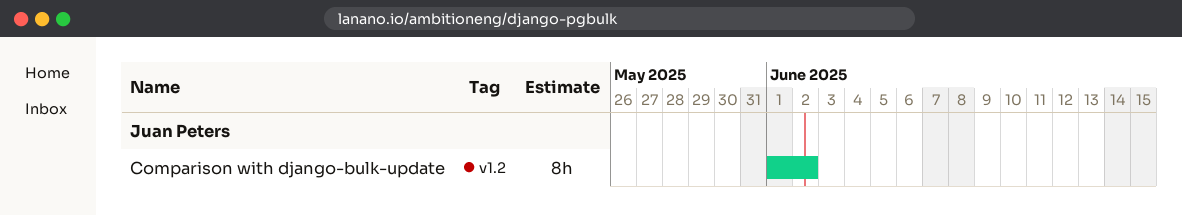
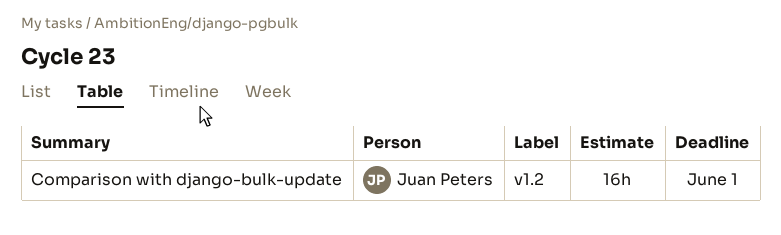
Comparison with django-bulk-update, estimate: 8h -> 16h
Comparison with django-bulk-update, due: Jun 2 -> Jun 1

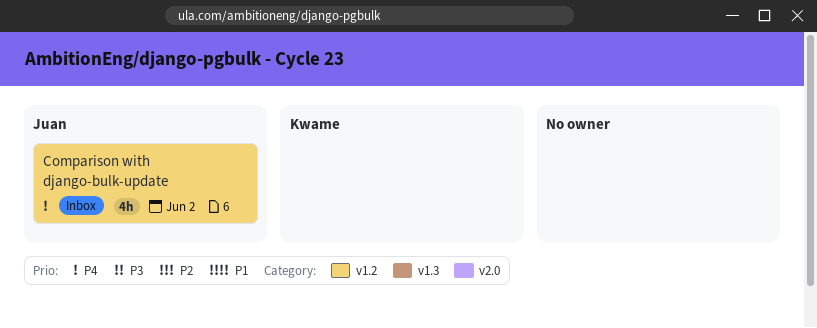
Comparison with django-bulk-update, estimate: 16h -> 4h
Comparison with django-bulk-update, due: Jun 1 -> Jun 2

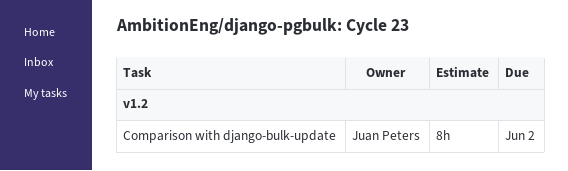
Comparison with django-bulk-update, estimate: 4h -> 8h

